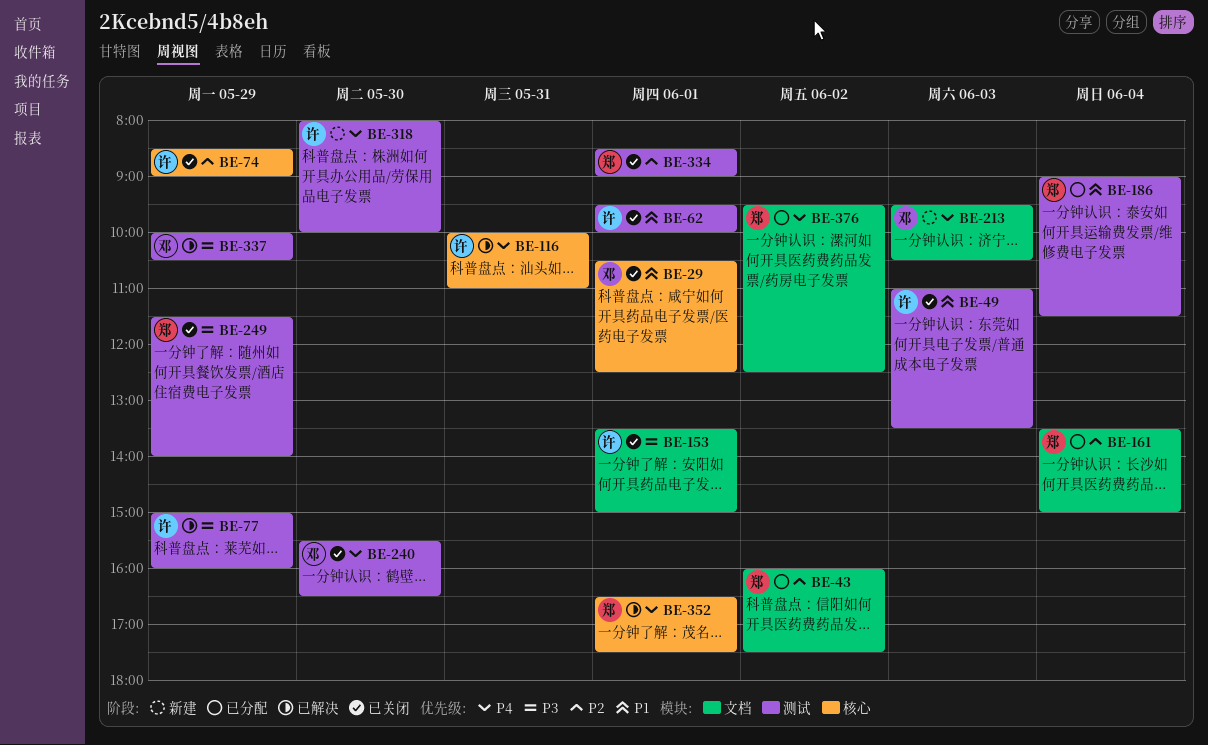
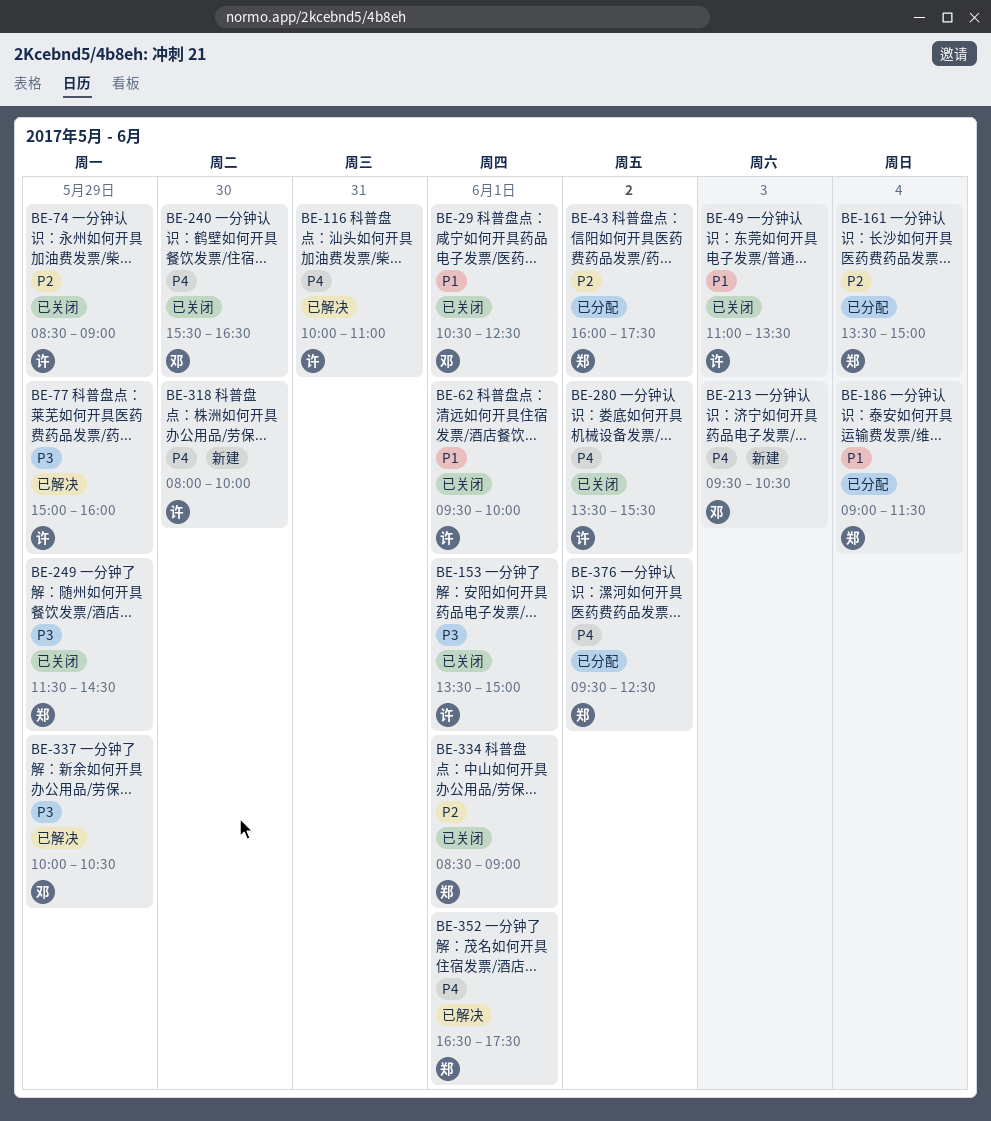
BE-249, ends: 14:00 -> 14:30
BE-280: none -> present

